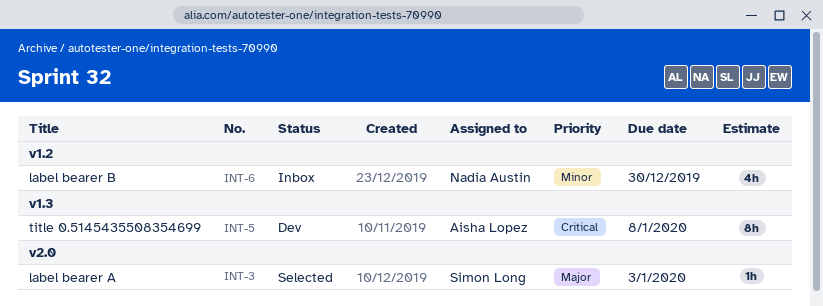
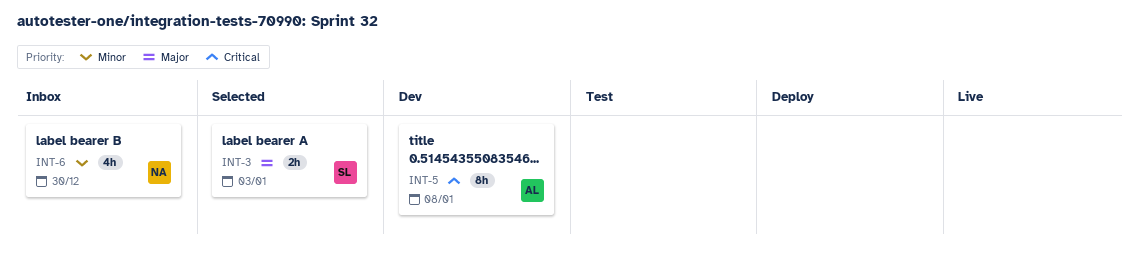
INT-3, estimate: 1h -> 2h

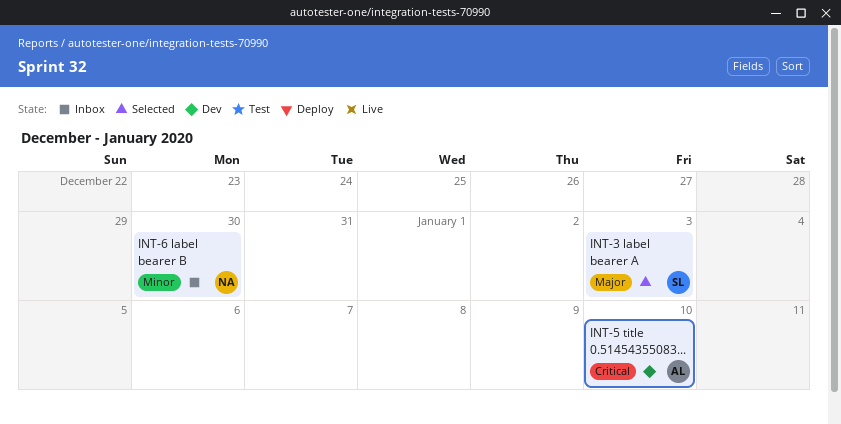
INT-5, due: Jan 8 -> Jan 10

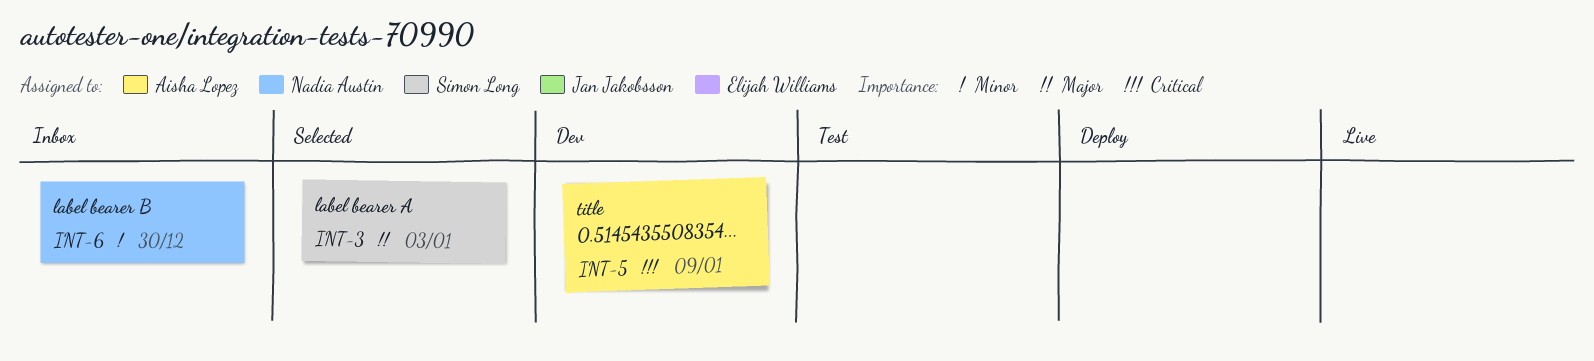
INT-5, due: Jan 10 -> Jan 9

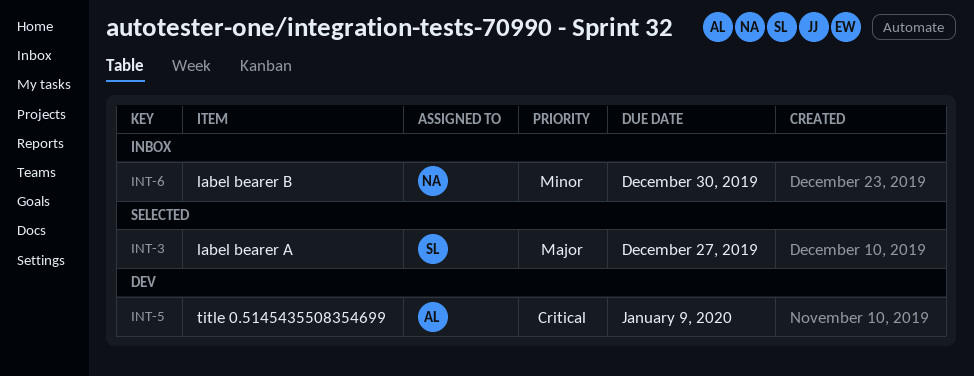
INT-3, due: Jan 3 -> Dec 27

